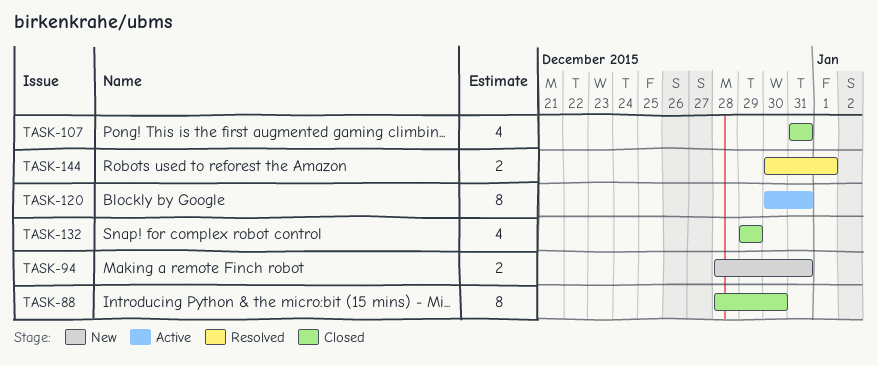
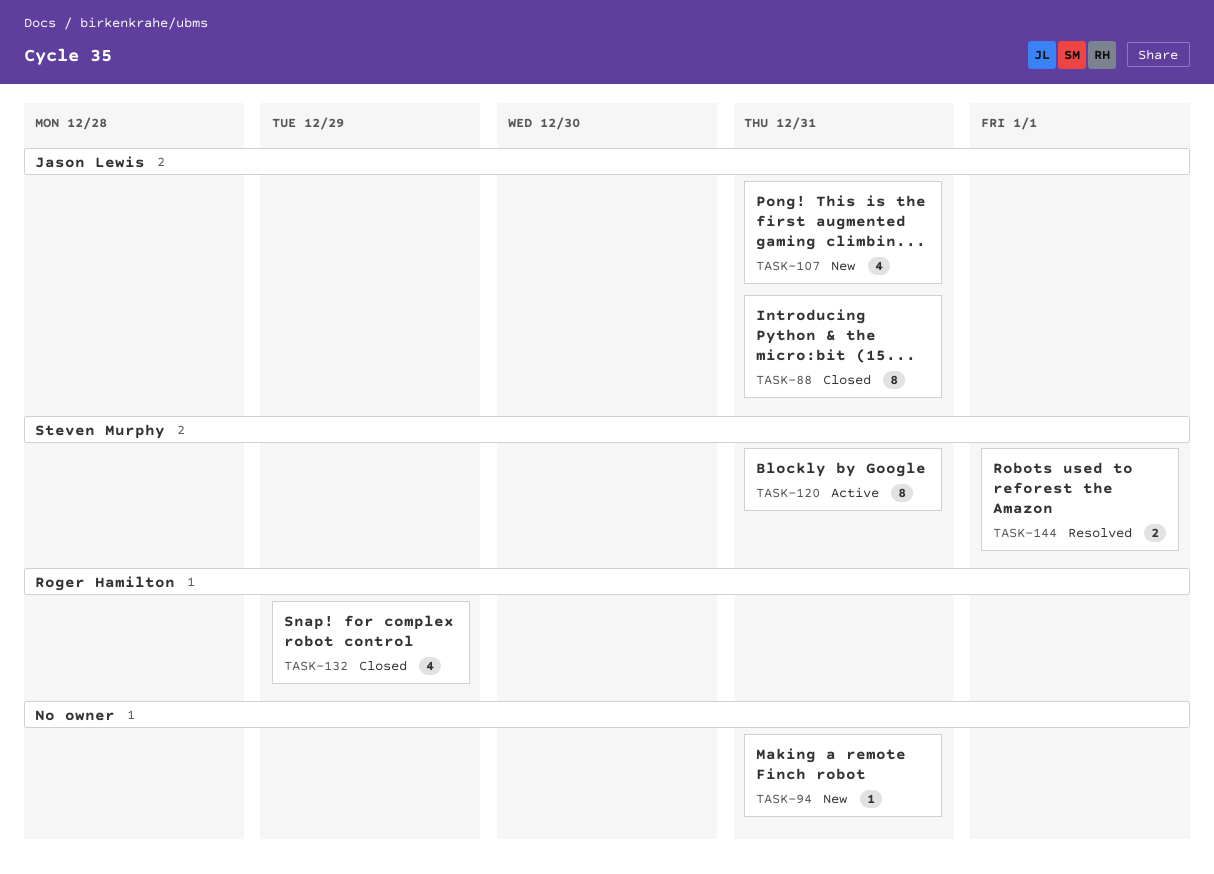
TASK-88, due: Dec 30 -> Dec 31
TASK-94, estimate: 2 -> 1
TASK-107, status: Closed -> New

